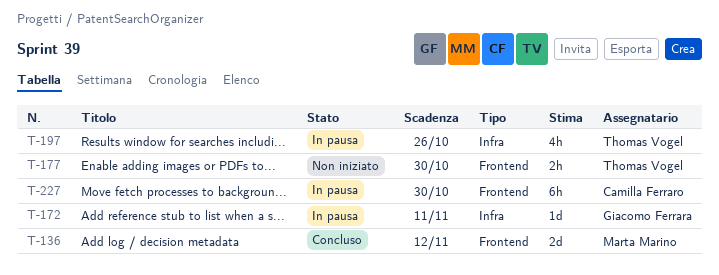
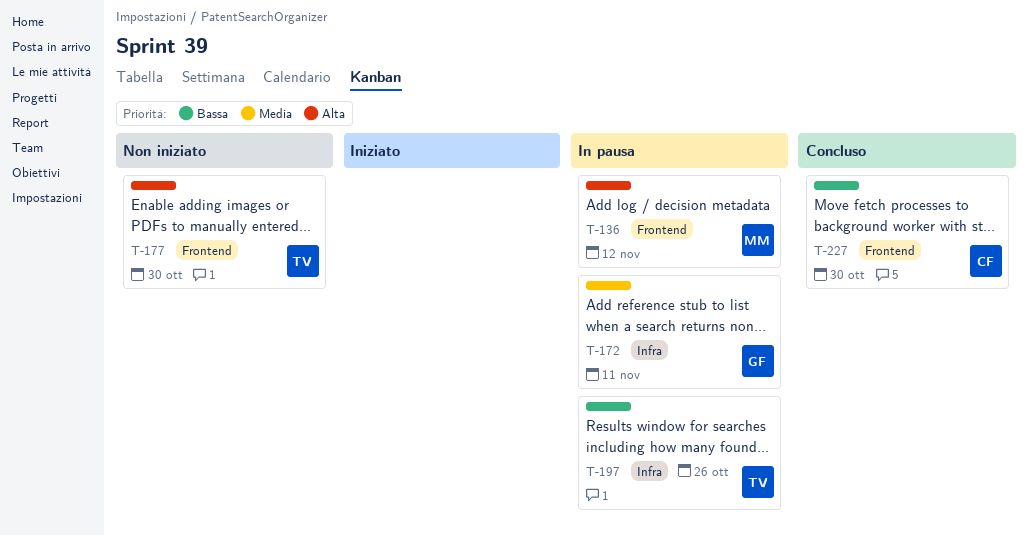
T-136, status: Concluso -> In pausa
T-227, status: In pausa -> Concluso

